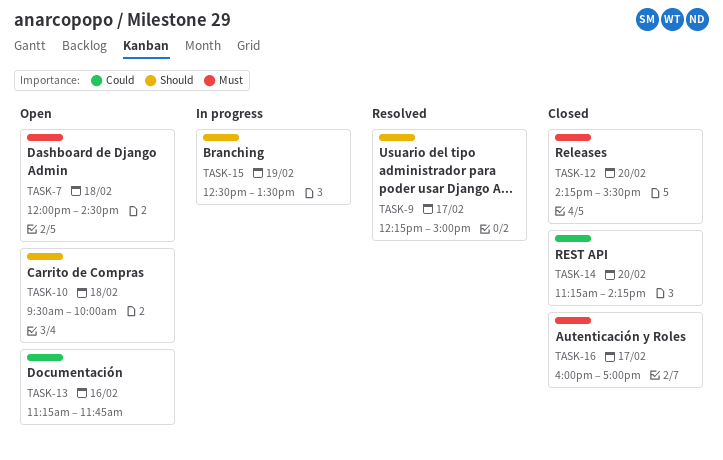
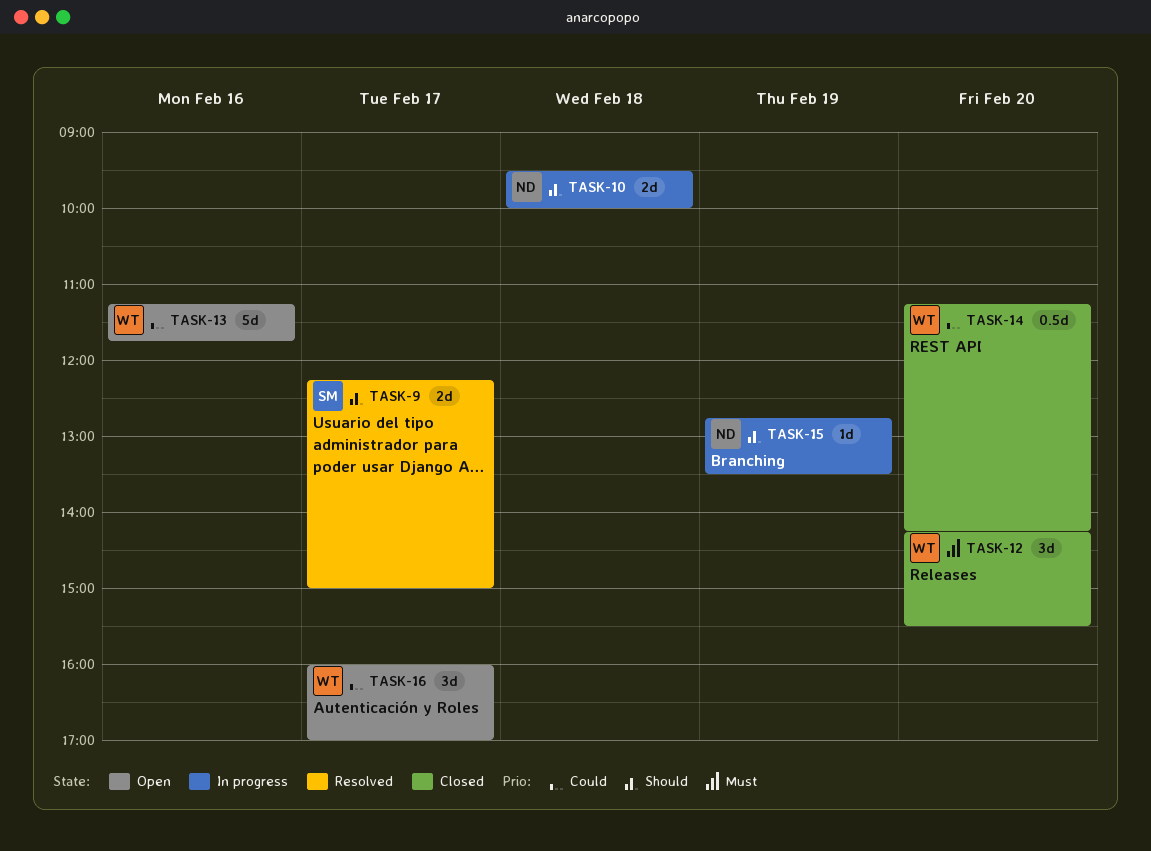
TASK-7: present -> none
TASK-10, status: Open -> In progress
TASK-15, begins: 12:30 -> 12:45
TASK-16, status: Closed -> Open
TASK-16, priority: Must -> Could

